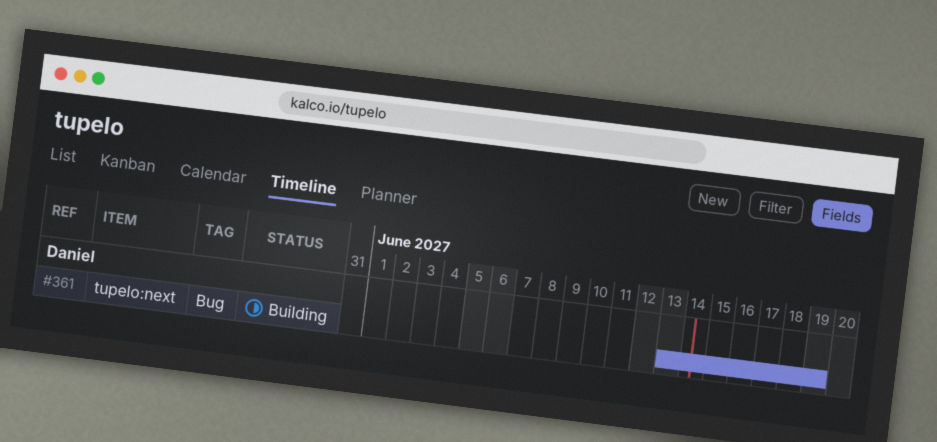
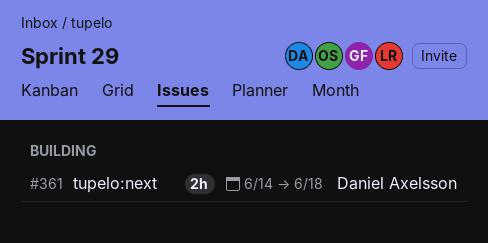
#361, start: Jun 13 -> Jun 14
#361, due: Jun 19 -> Jun 18

